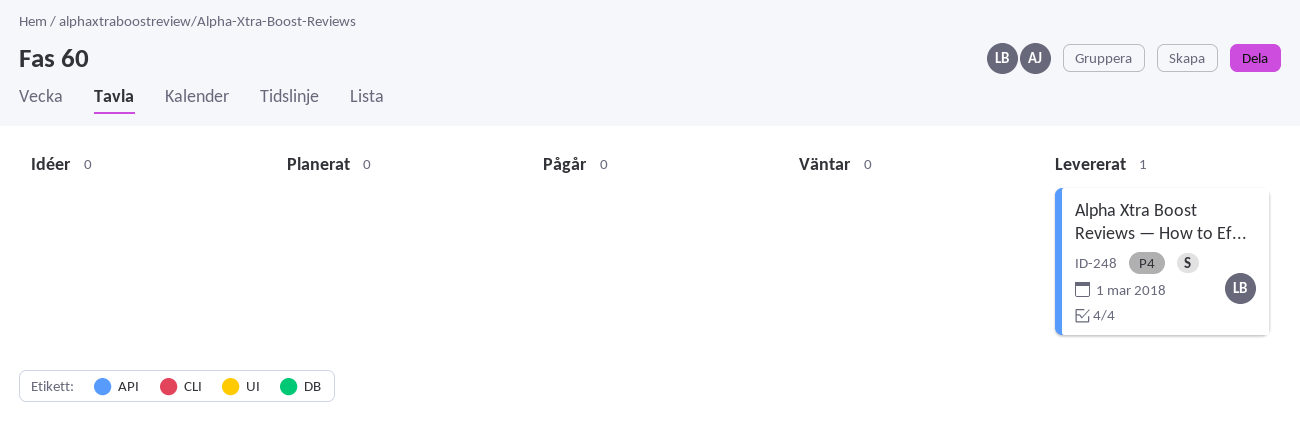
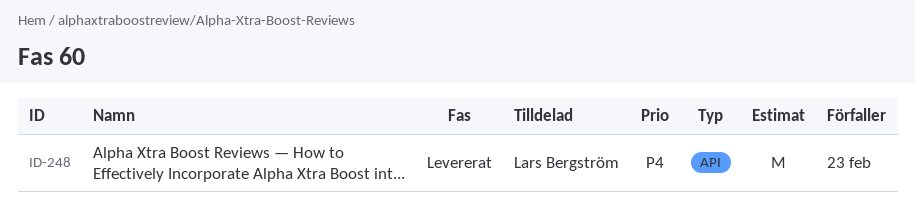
ID-248, estimate: S -> M
ID-248, due: Mar 1 -> Feb 23

